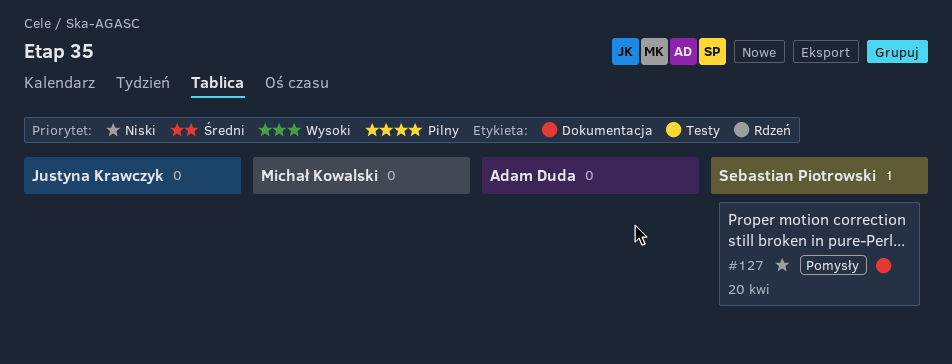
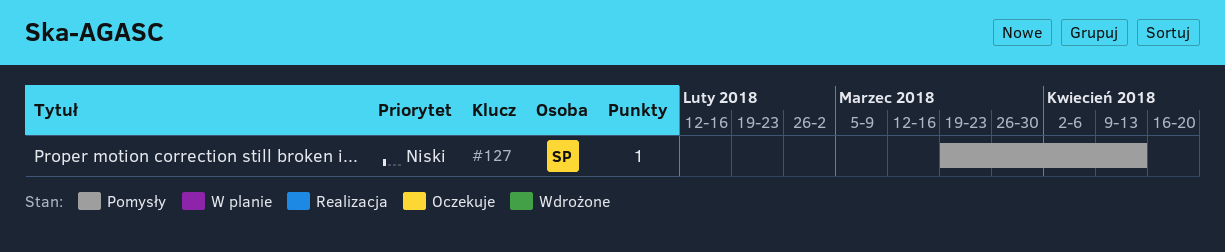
#127, due: Apr 20 -> Apr 13

